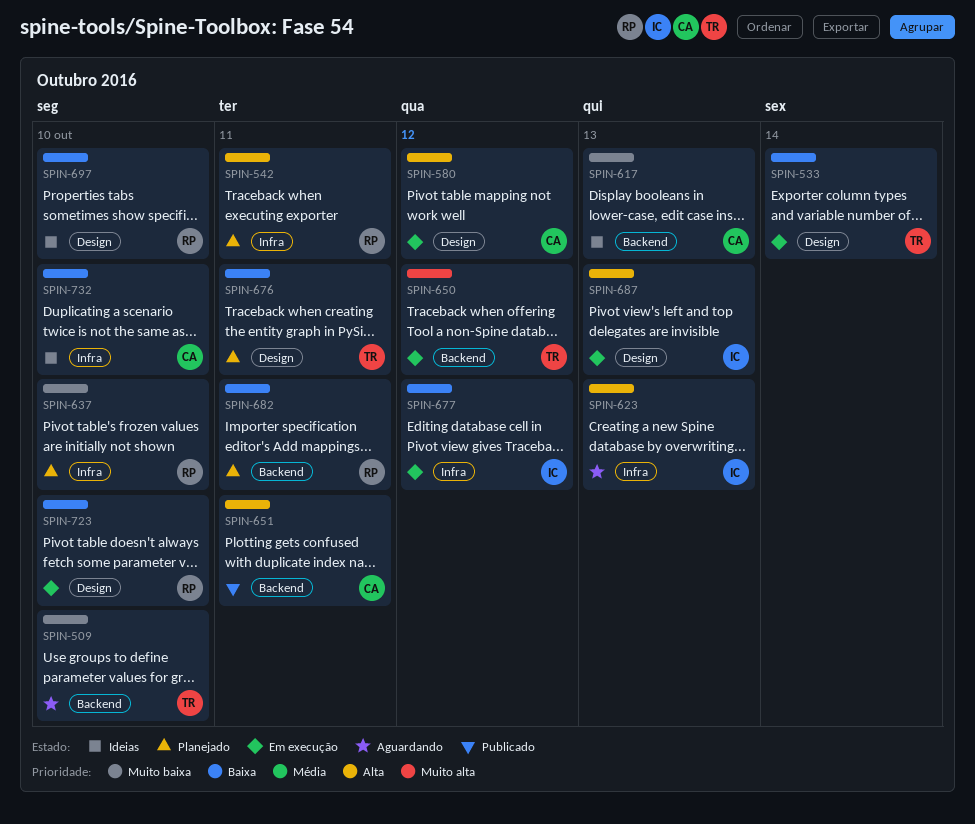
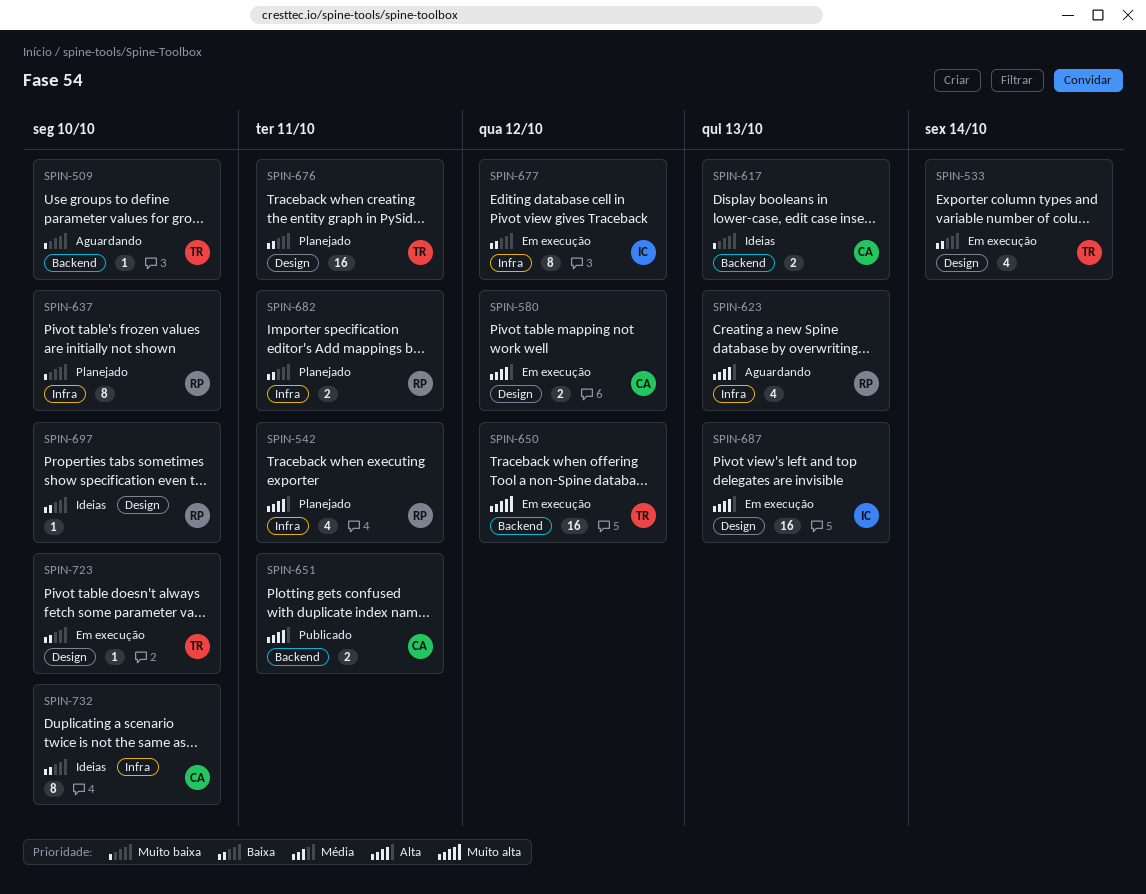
SPIN-623, owner: IC -> RP
SPIN-682, label: Backend -> Infra
SPIN-723, owner: RP -> TR

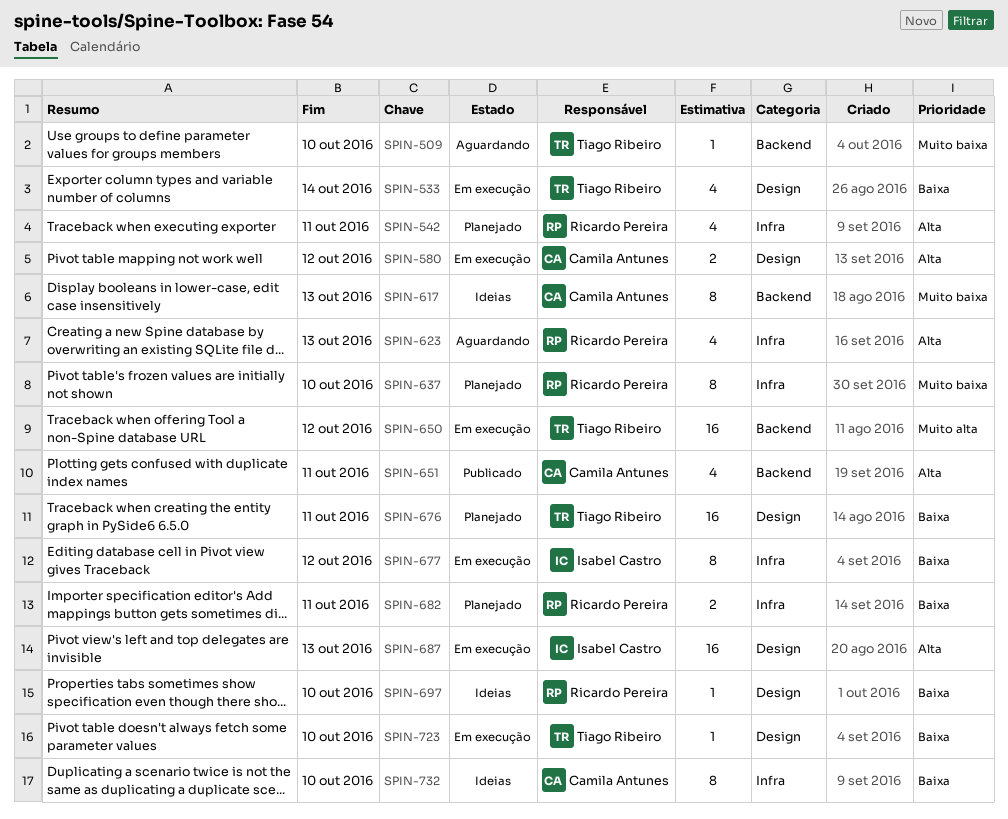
SPIN-617, estimate: 2 -> 8
SPIN-651, estimate: 2 -> 4

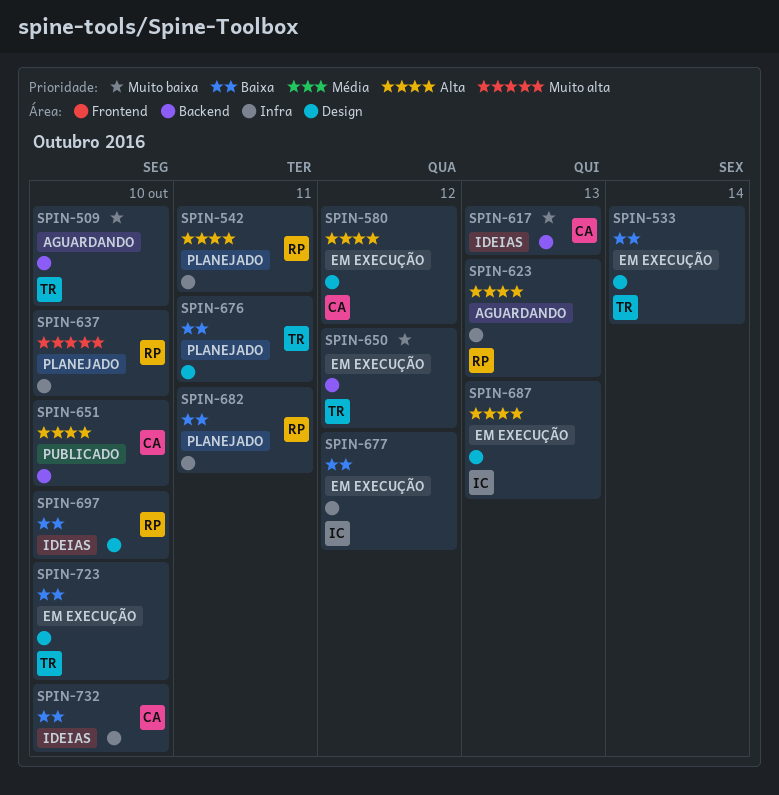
SPIN-637, priority: Muito baixa -> Muito alta
SPIN-650, priority: Muito alta -> Muito baixa
SPIN-651, due: Oct 11 -> Oct 10

